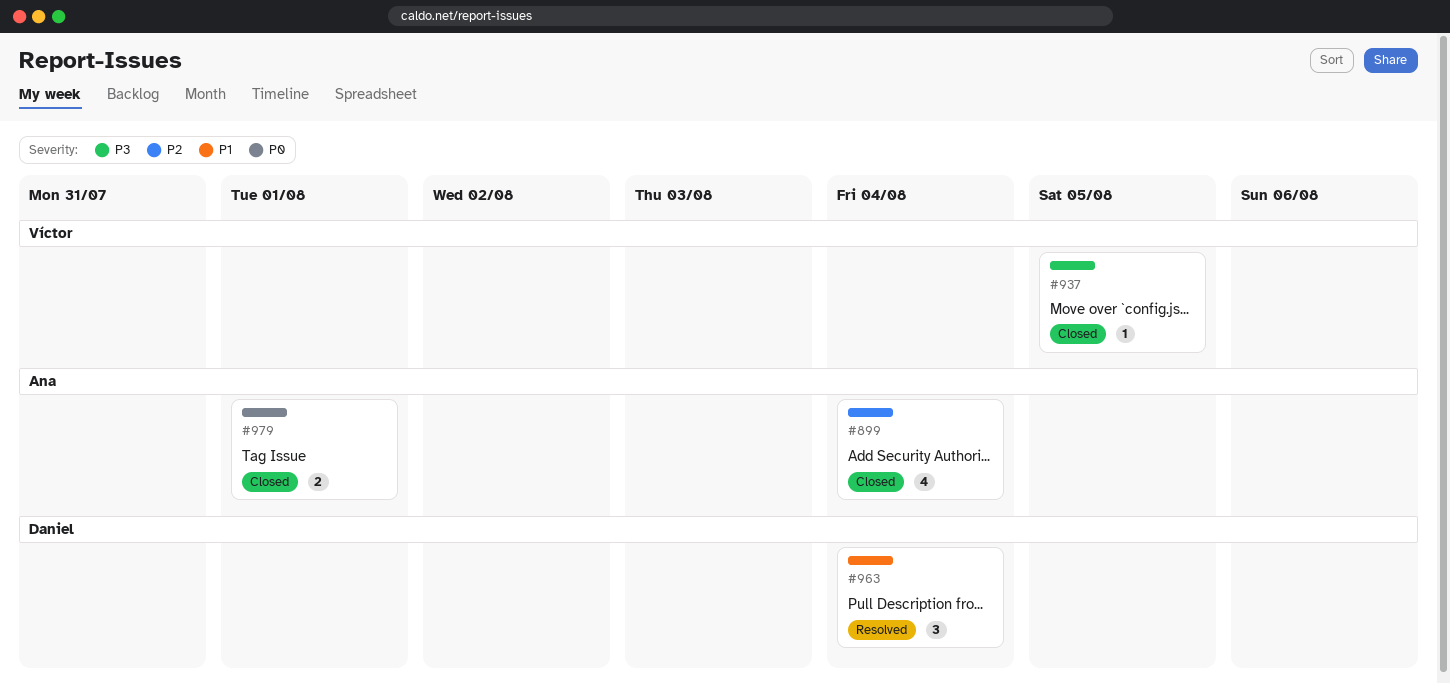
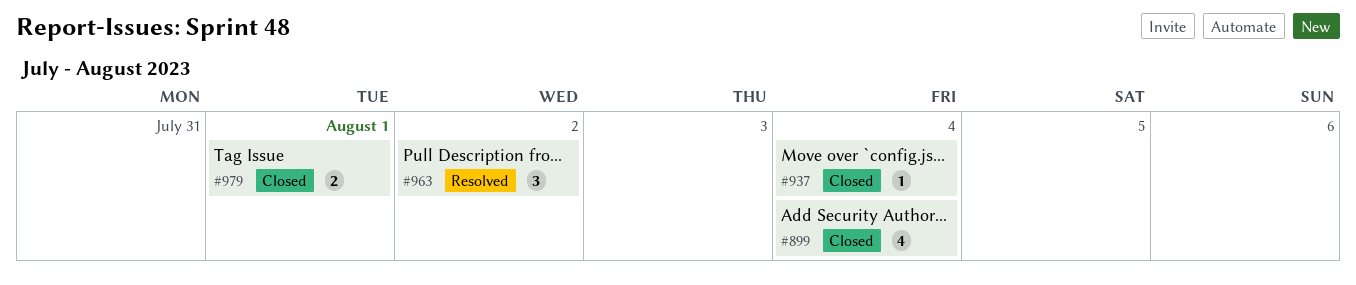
#937, due: Aug 5 -> Aug 4
#963, due: Aug 4 -> Aug 2

